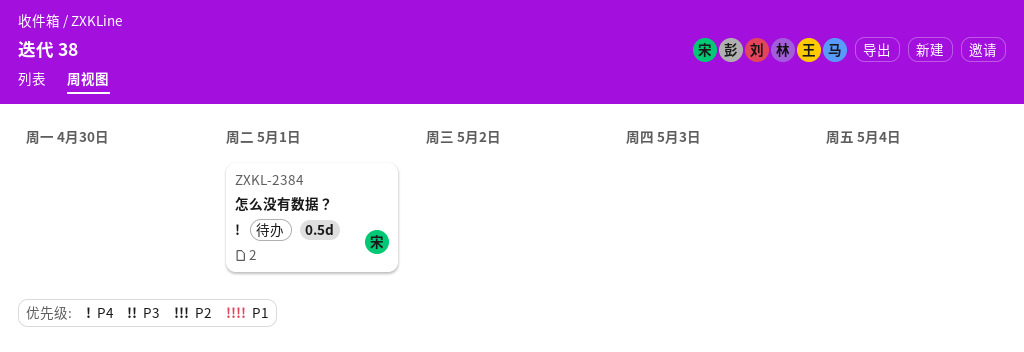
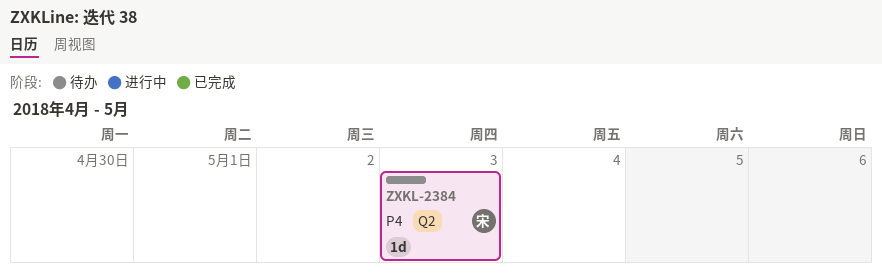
ZXKL-2384, estimate: 0.5d -> 1d
ZXKL-2384, due: May 1 -> May 3

